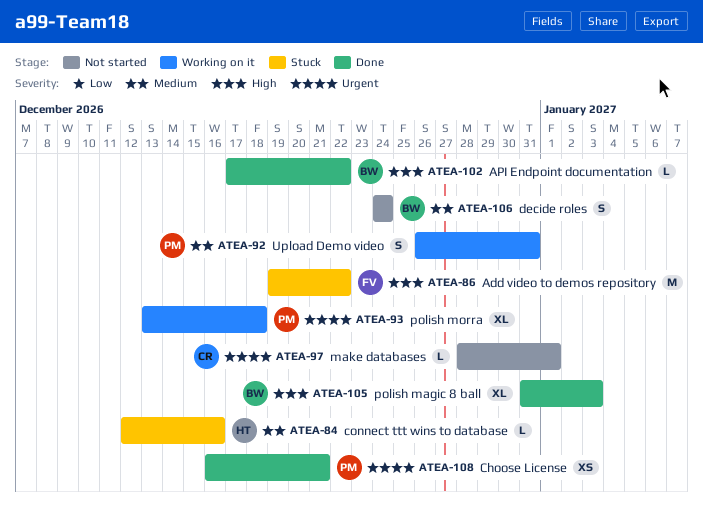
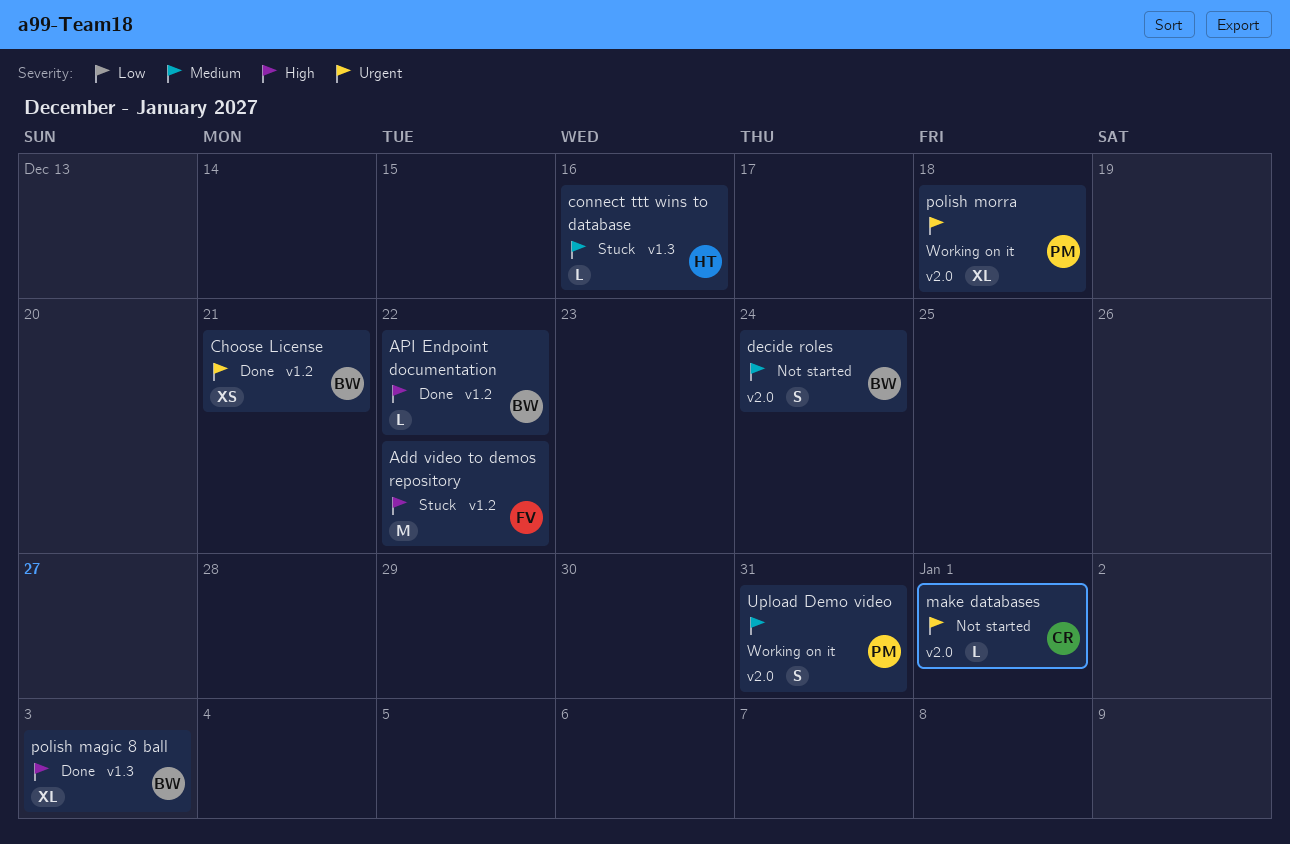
Choose License, owner: PM -> BW

